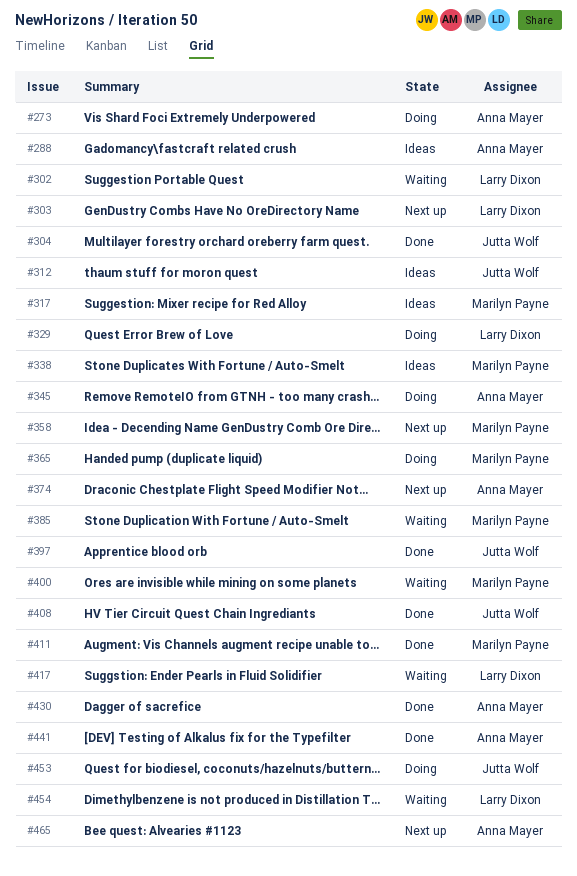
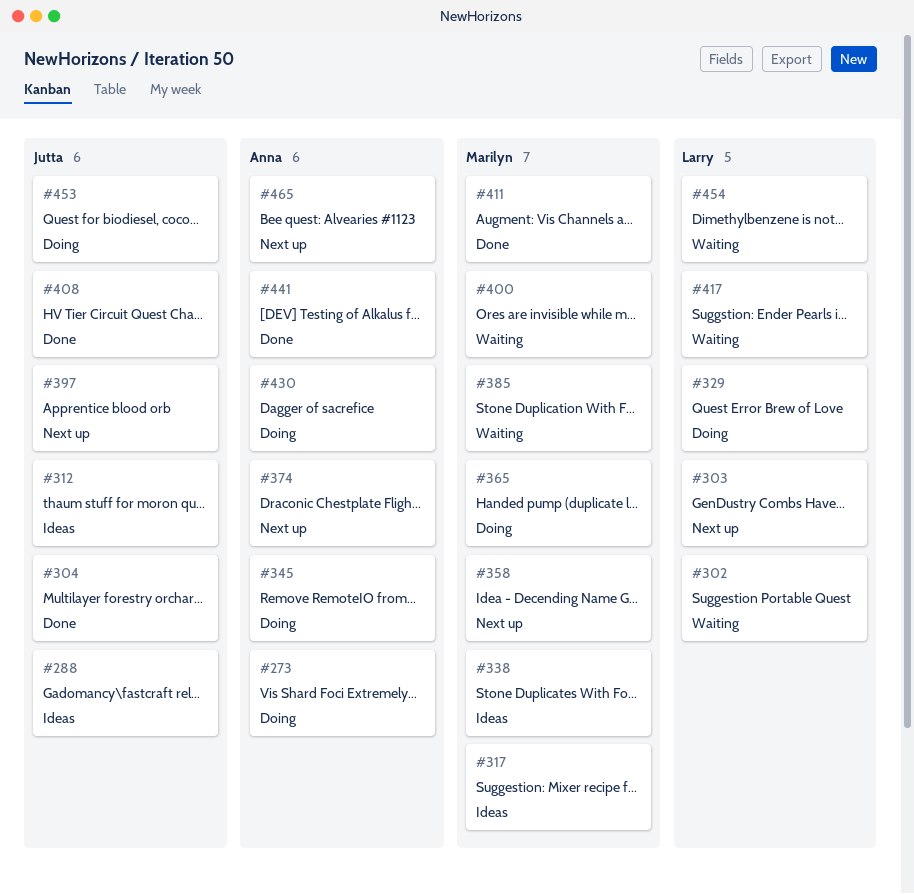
#288, owner: Anna Mayer -> Jutta Wolf
#397, status: Done -> Next up
#430, status: Done -> Doing

